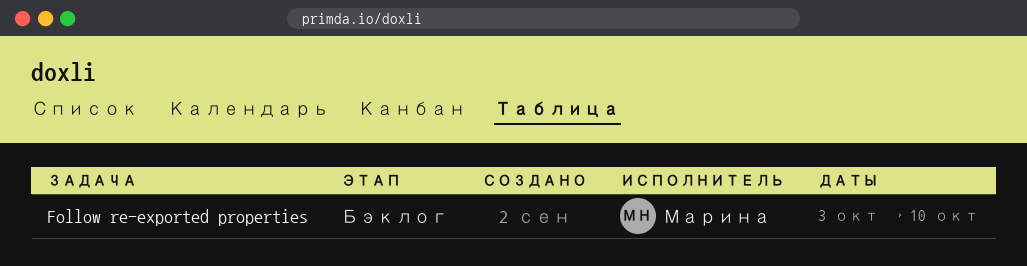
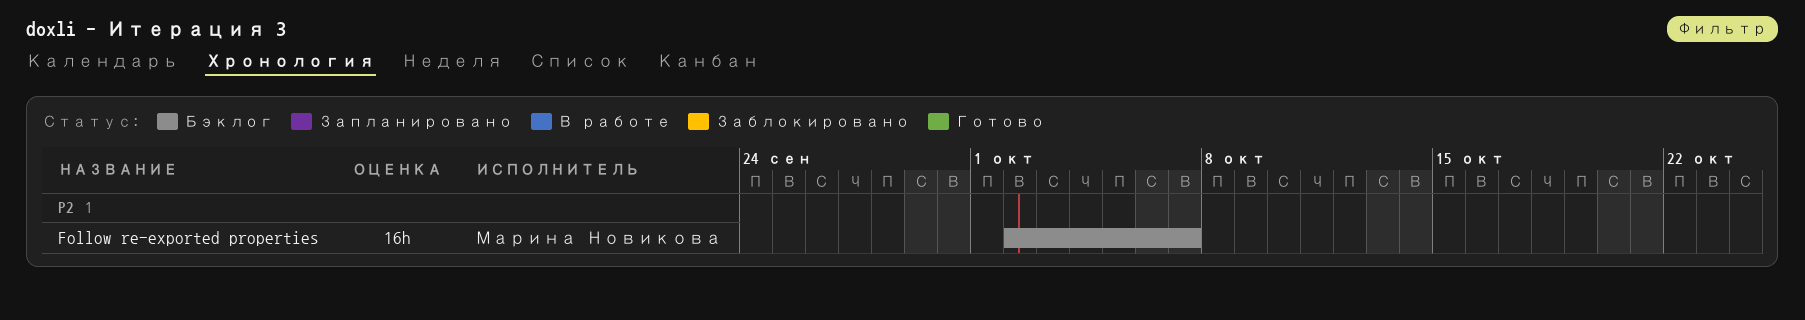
Follow re-exported properties, start: Oct 3 -> Oct 2
Follow re-exported properties, due: Oct 10 -> Oct 7

